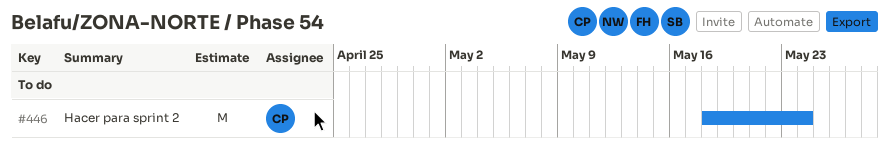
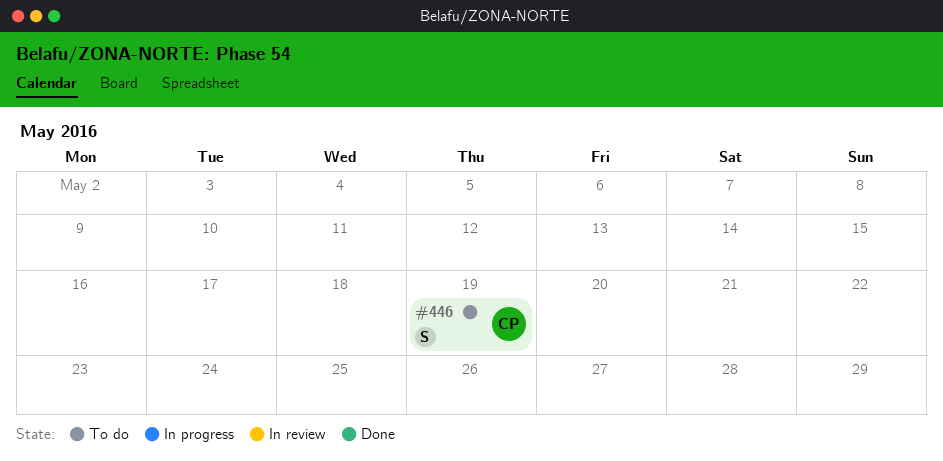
#446, estimate: M -> S
#446, due: May 24 -> May 19

